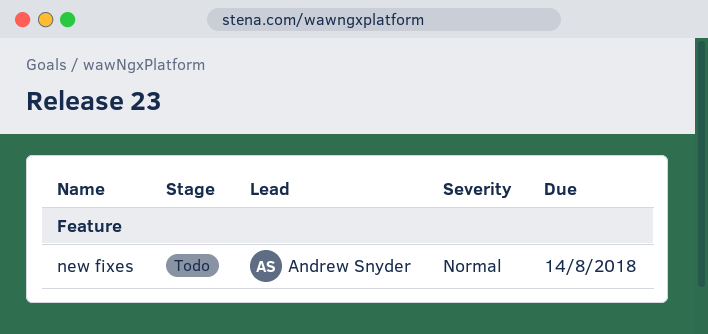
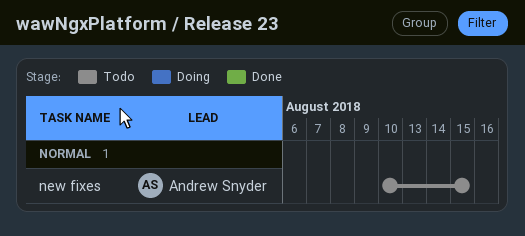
new fixes, due: Aug 14 -> Aug 15

